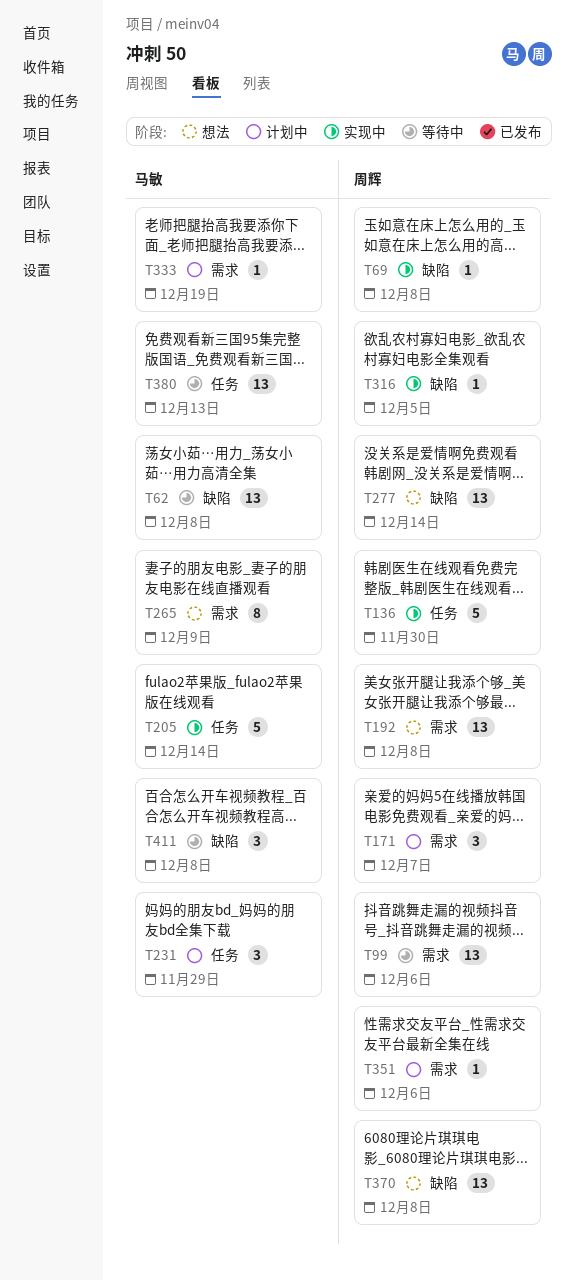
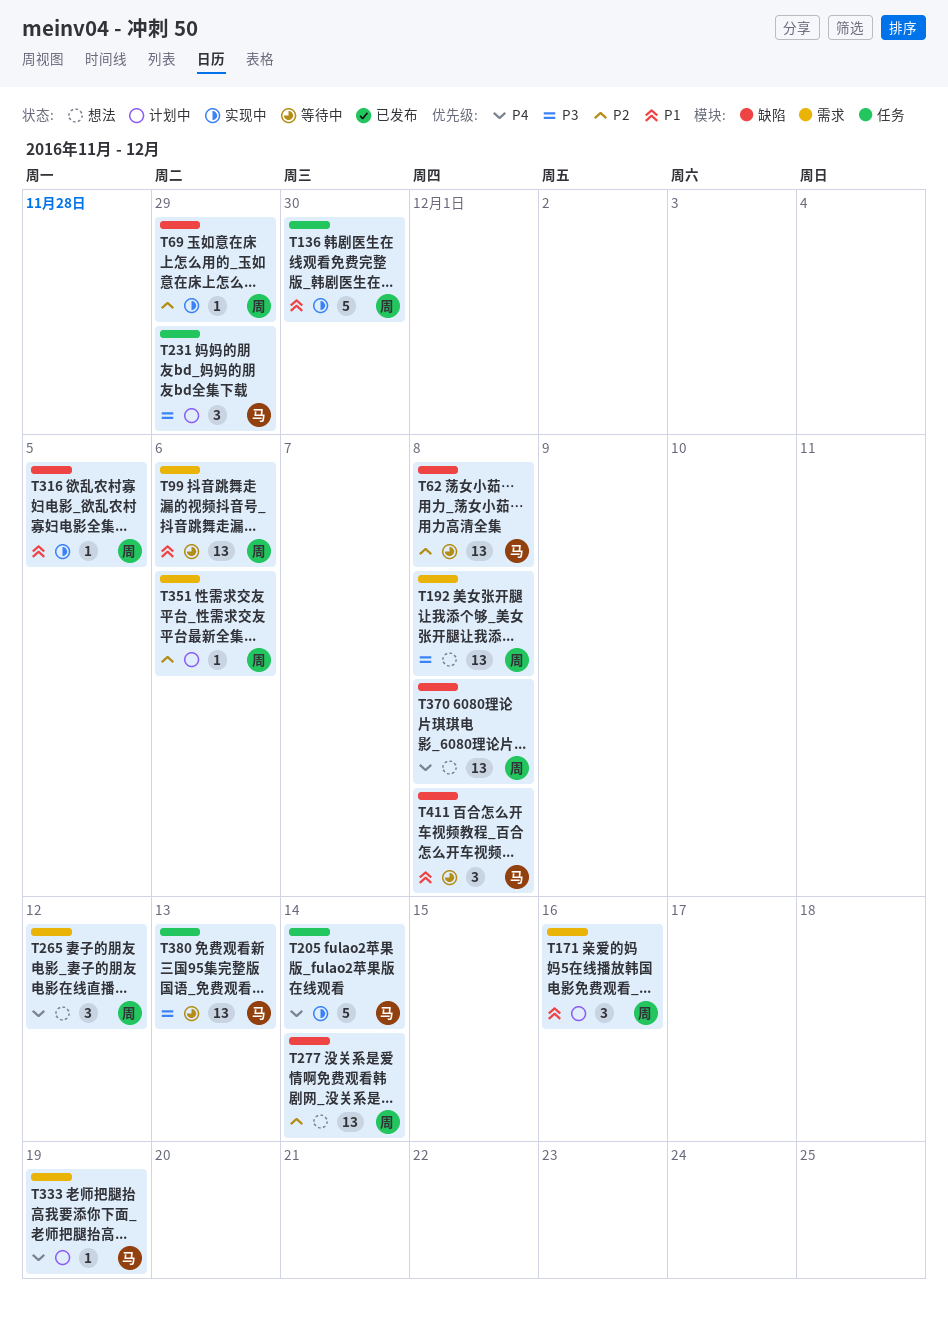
T69, due: Dec 8 -> Nov 29
T171, due: Dec 7 -> Dec 16
T265, owner: 马敏 -> 周辉
T265, estimate: 8 -> 3
T265, due: Dec 9 -> Dec 12

